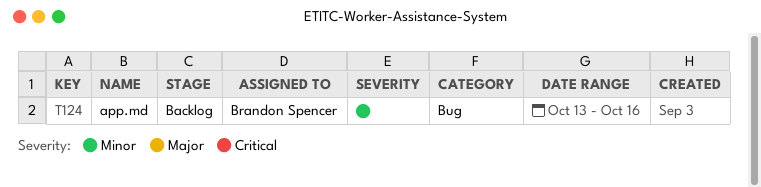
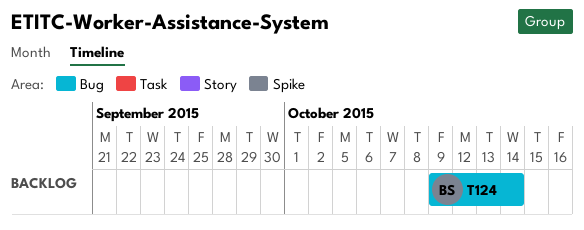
T124, start: Oct 13 -> Oct 9
T124, due: Oct 16 -> Oct 14

